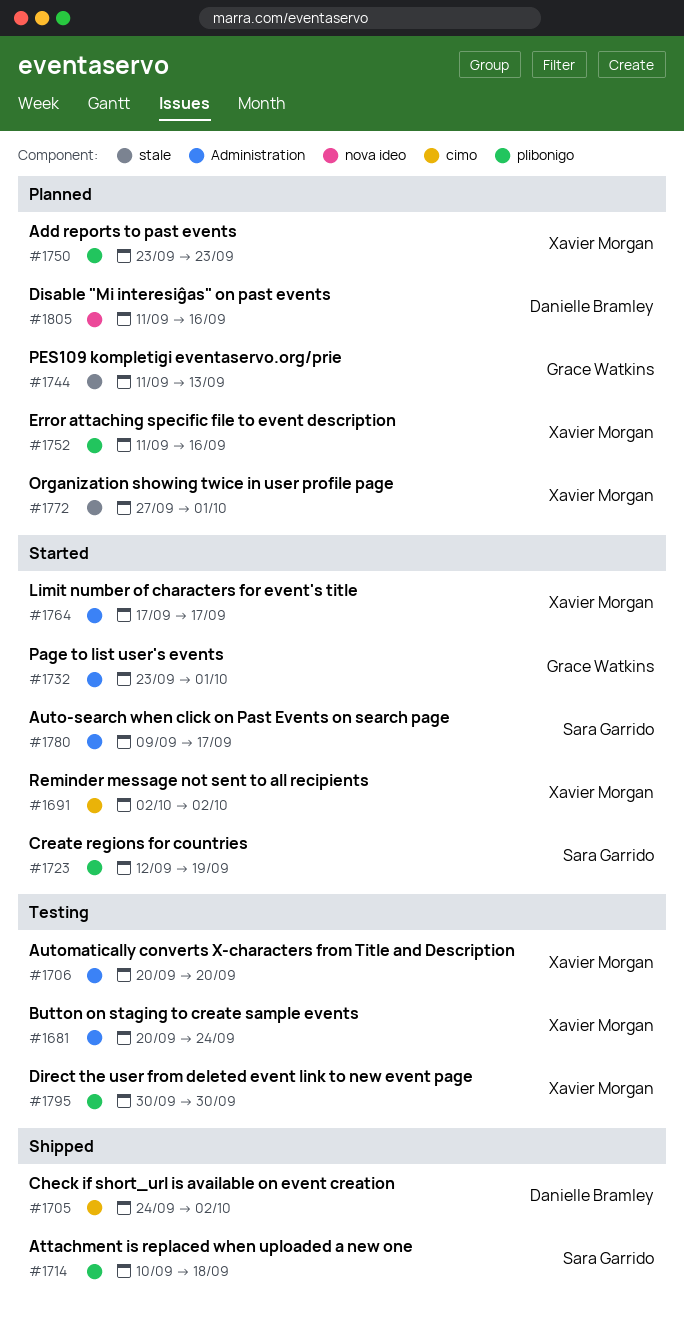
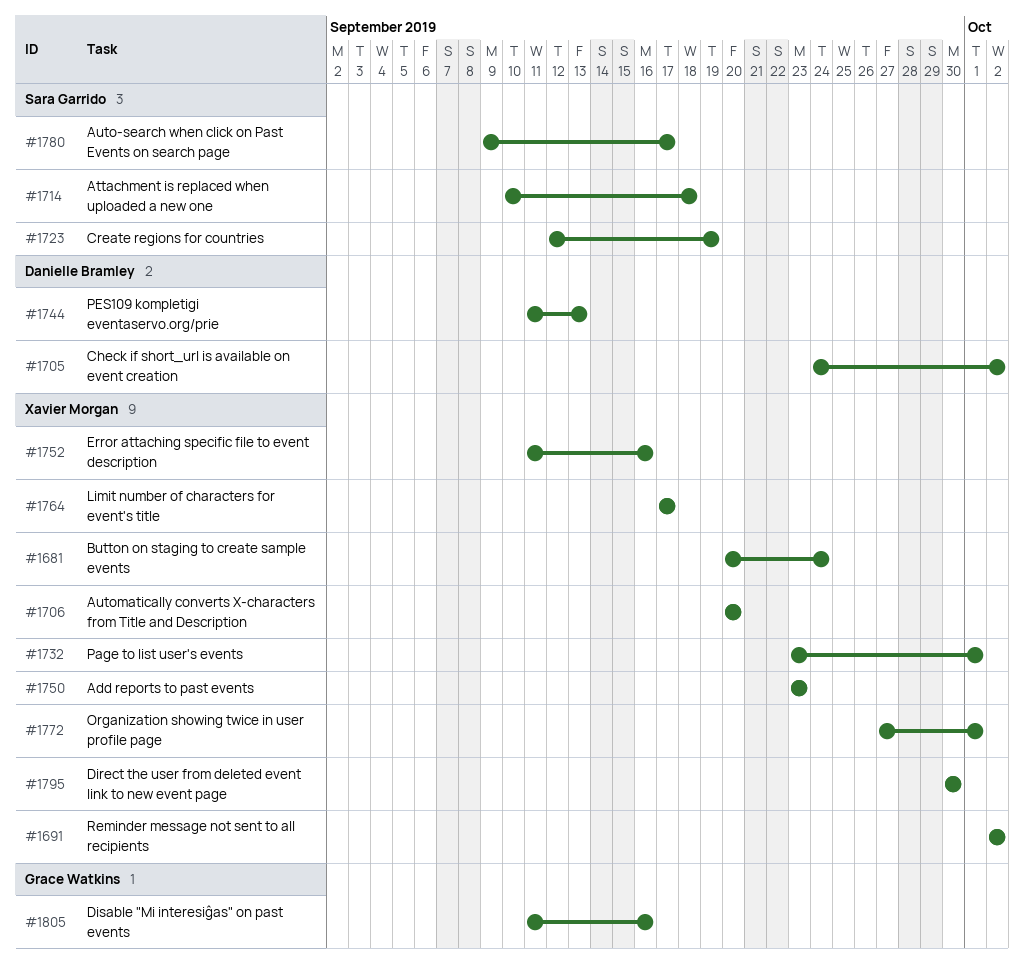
#1732, owner: Grace Watkins -> Xavier Morgan
#1744, owner: Grace Watkins -> Danielle Bramley
#1805, owner: Danielle Bramley -> Grace Watkins

